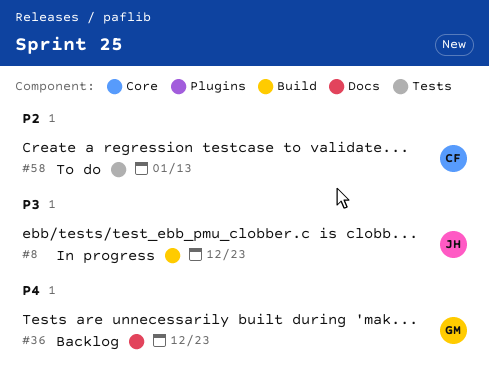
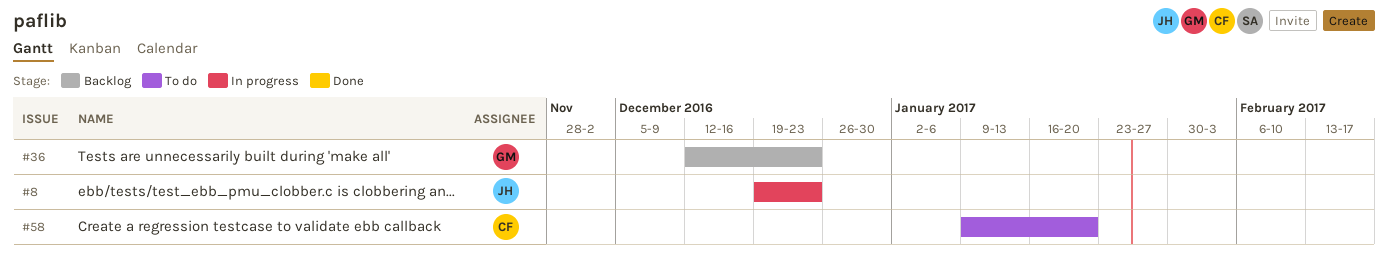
#58, due: Jan 13 -> Jan 20

